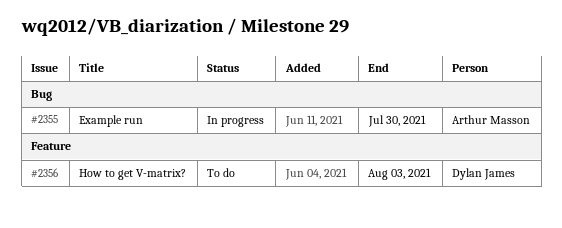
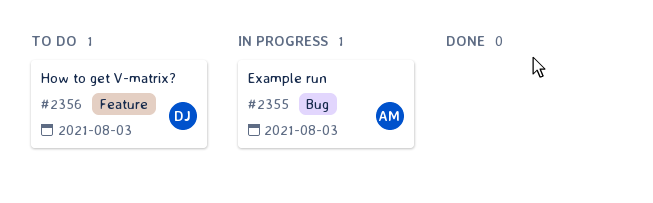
#2355, due: Jul 30 -> Aug 3

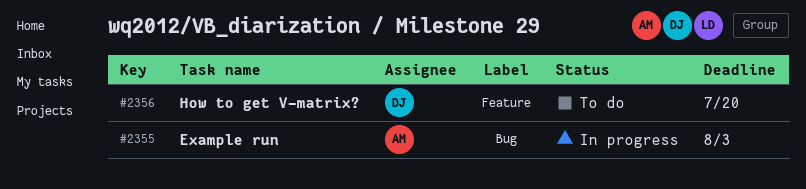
#2356, due: Aug 3 -> Jul 20

